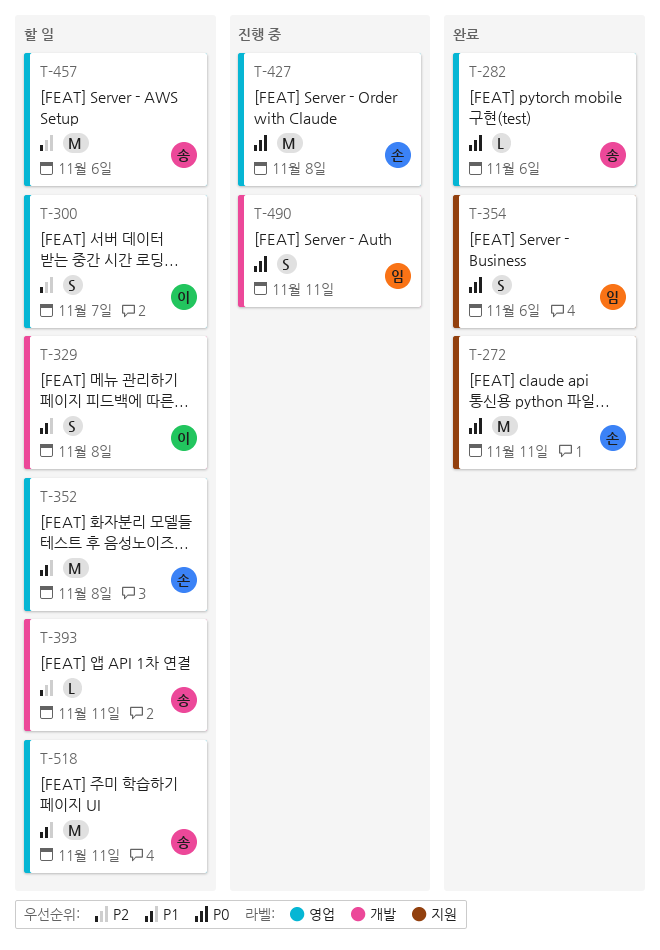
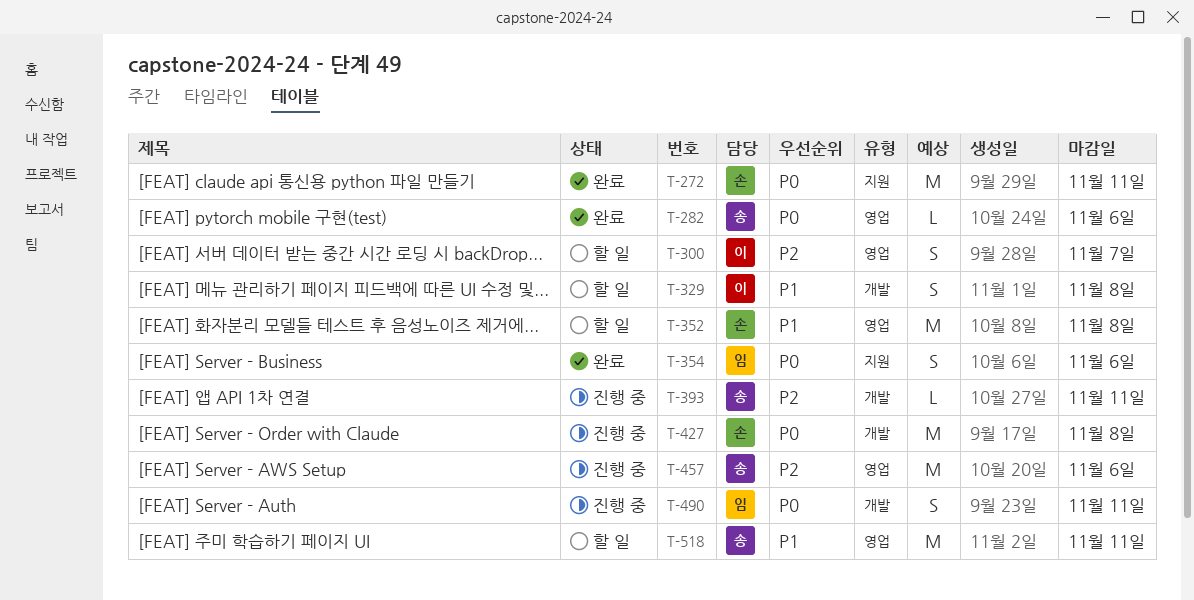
T-393, status: 할 일 -> 진행 중
T-427, label: 영업 -> 개발
T-457, status: 할 일 -> 진행 중

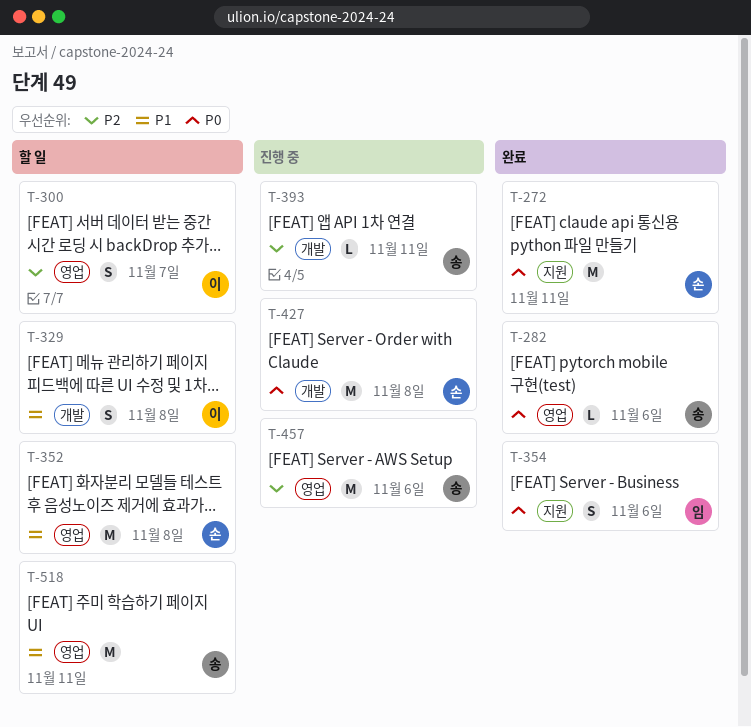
T-490: present -> none

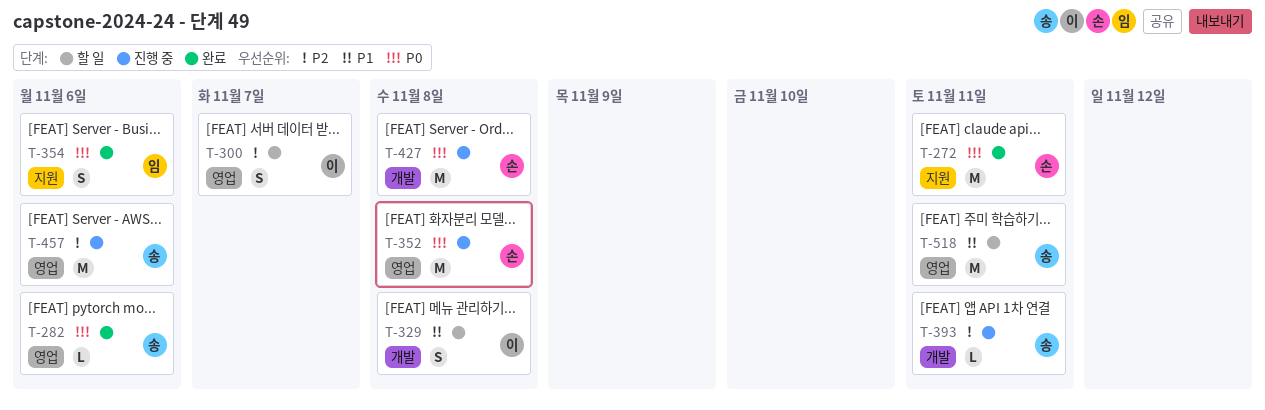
T-352, status: 할 일 -> 진행 중
T-352, priority: P1 -> P0

